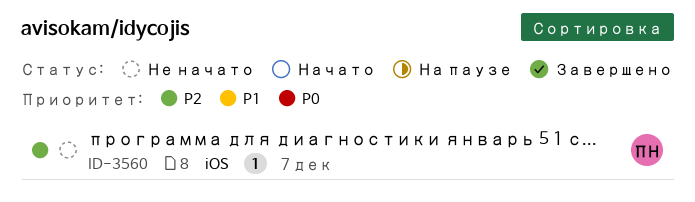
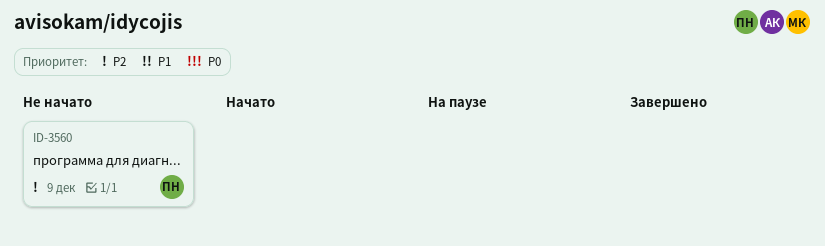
ID-3560, due: Dec 7 -> Dec 9

